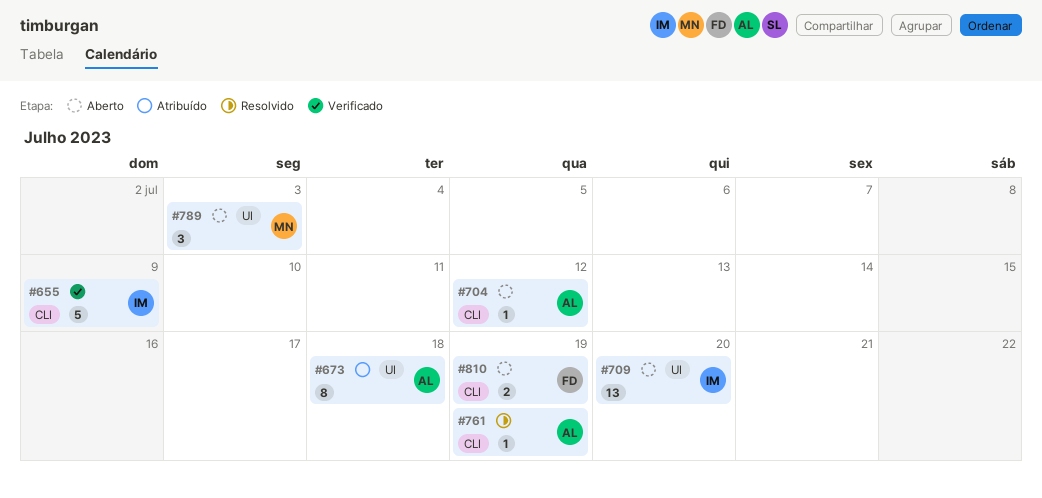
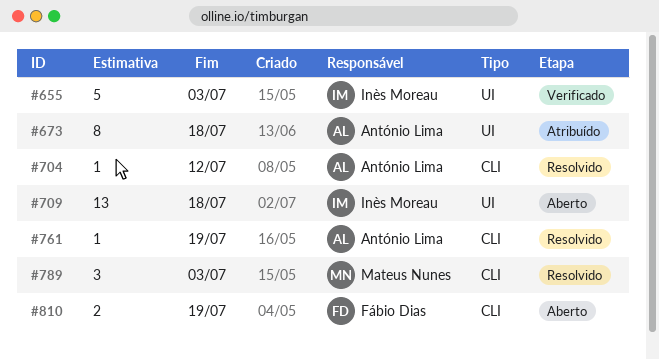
#655, label: CLI -> UI
#655, due: Jul 9 -> Jul 3
#704, status: Aberto -> Resolvido
#709, due: Jul 20 -> Jul 18
#789, status: Aberto -> Resolvido
#789, label: UI -> CLI

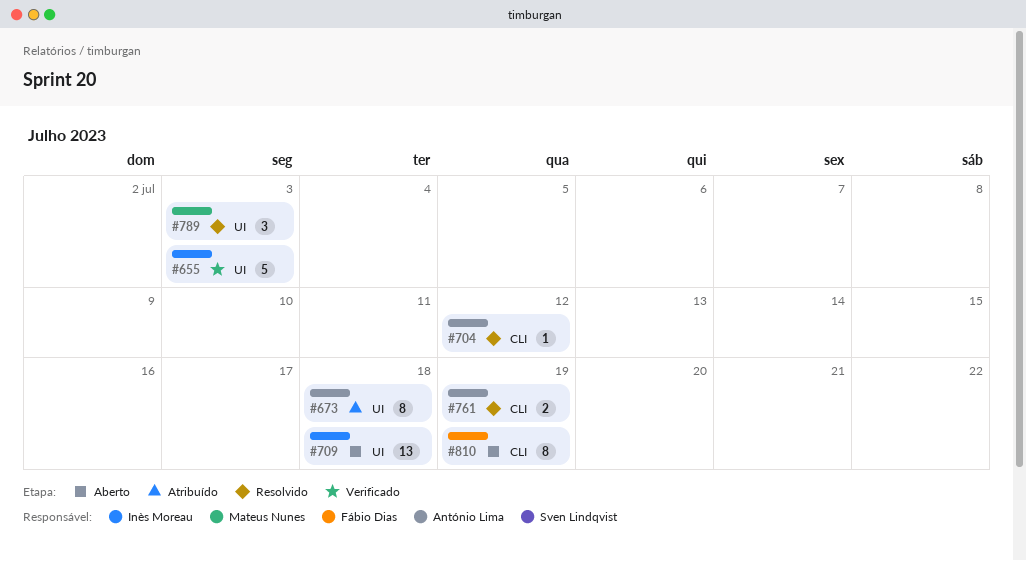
#761, estimate: 1 -> 2
#789, label: CLI -> UI
#810, estimate: 2 -> 8

